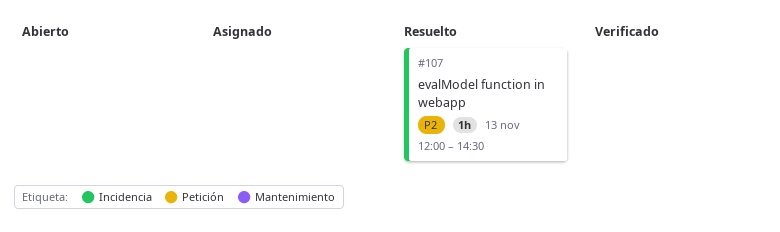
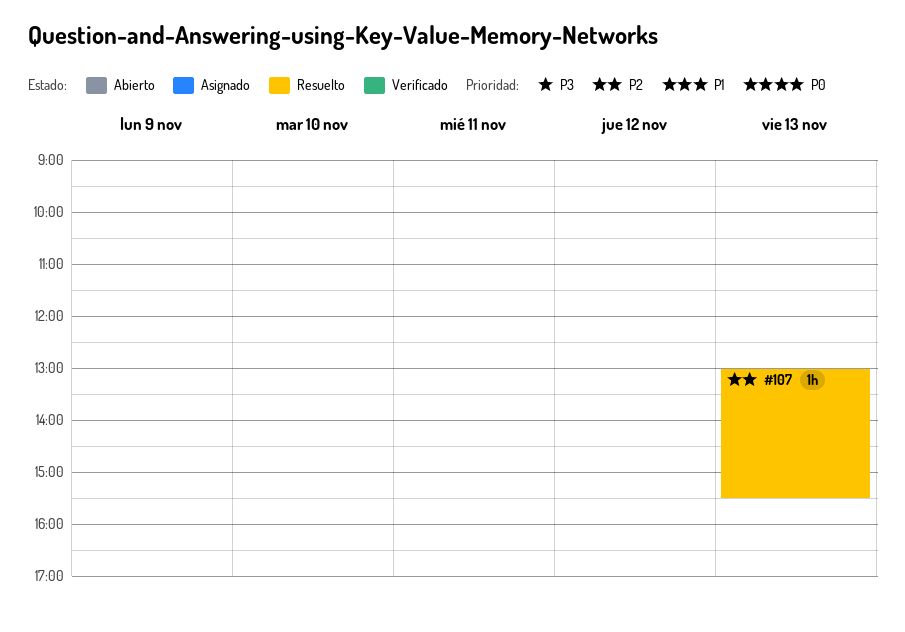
#107, begins: 12:00 -> 13:00
#107, ends: 14:30 -> 15:30

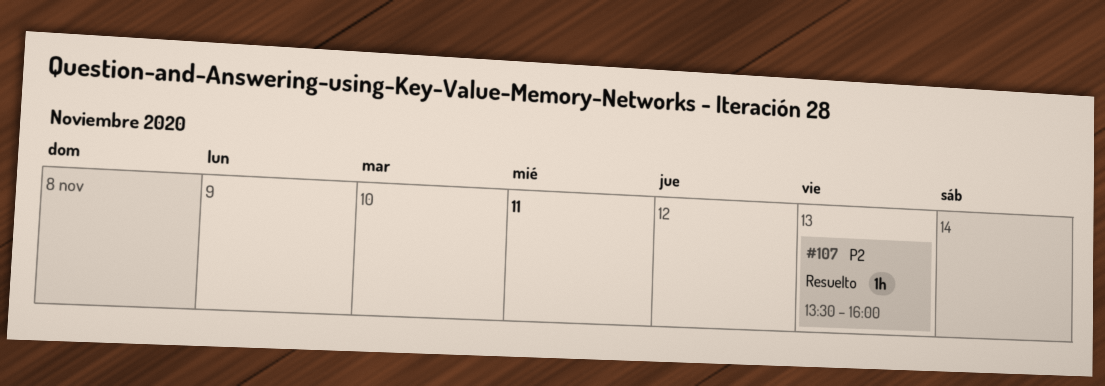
#107, begins: 13:00 -> 13:30
#107, ends: 15:30 -> 16:00

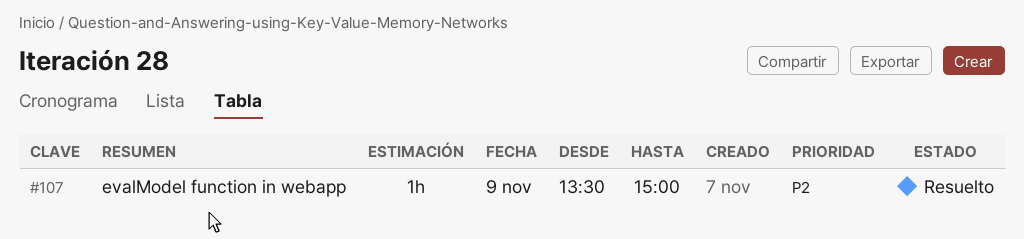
#107, day: Nov 13 -> Nov 9
#107, ends: 16:00 -> 15:00

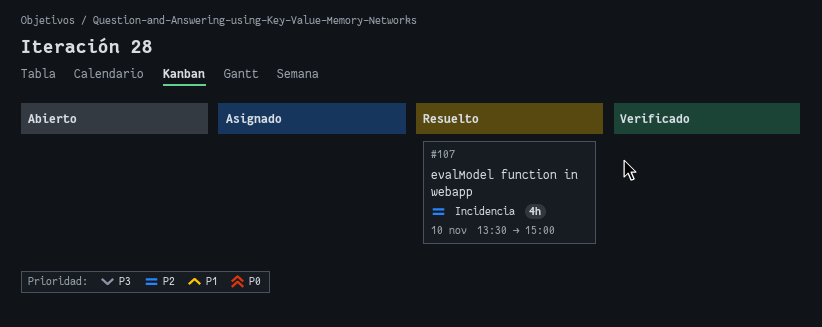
#107, estimate: 1h -> 4h
#107, day: Nov 9 -> Nov 10

